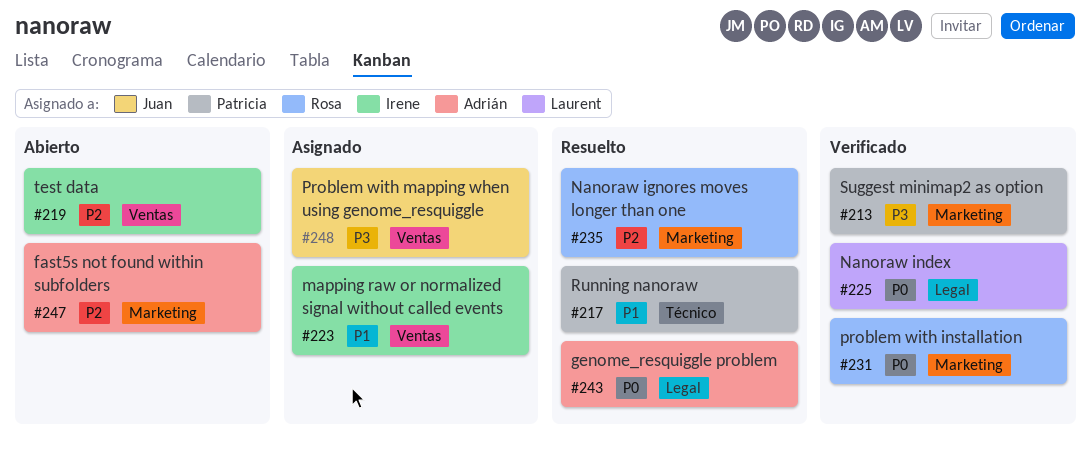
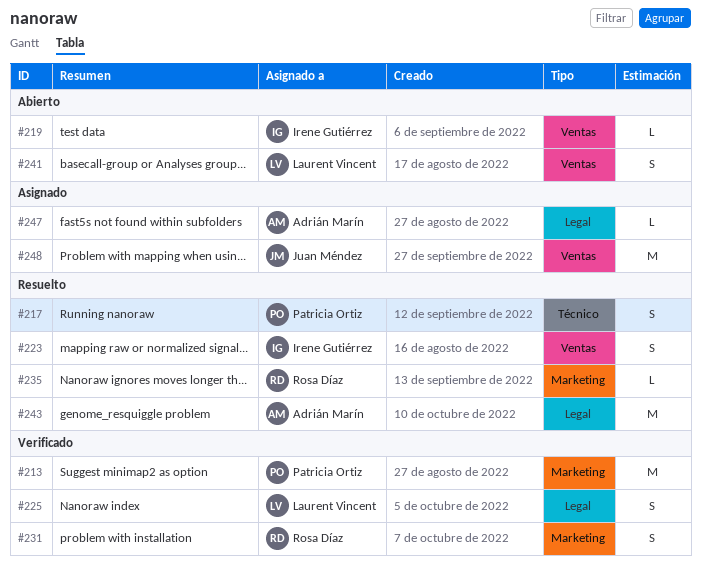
#223, status: Asignado -> Resuelto
#241: none -> present
#247, status: Abierto -> Asignado
#247, label: Marketing -> Legal

